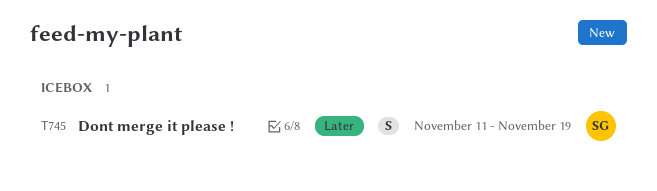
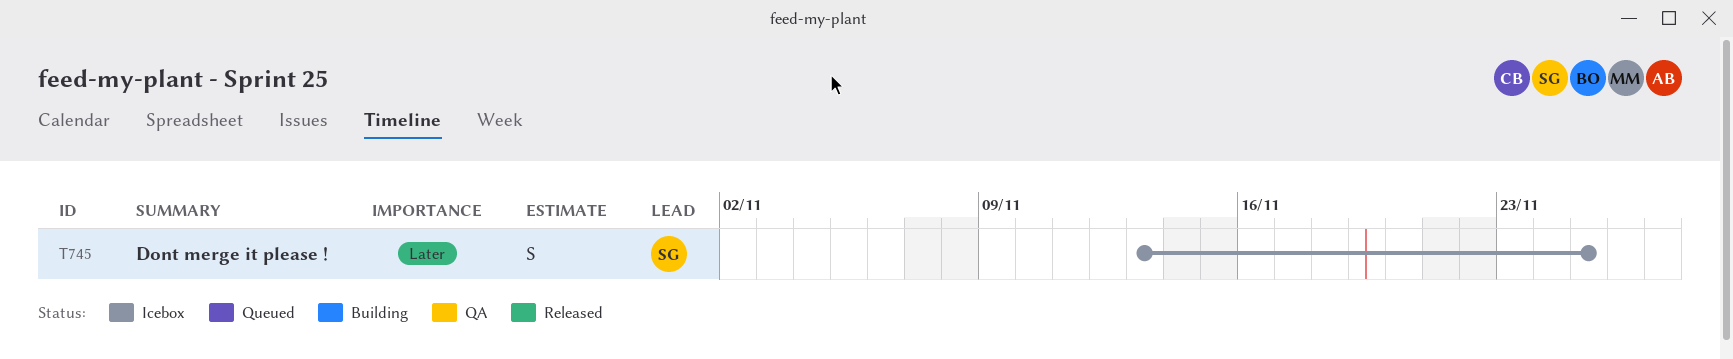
T745, start: Nov 11 -> Nov 13
T745, due: Nov 19 -> Nov 25

